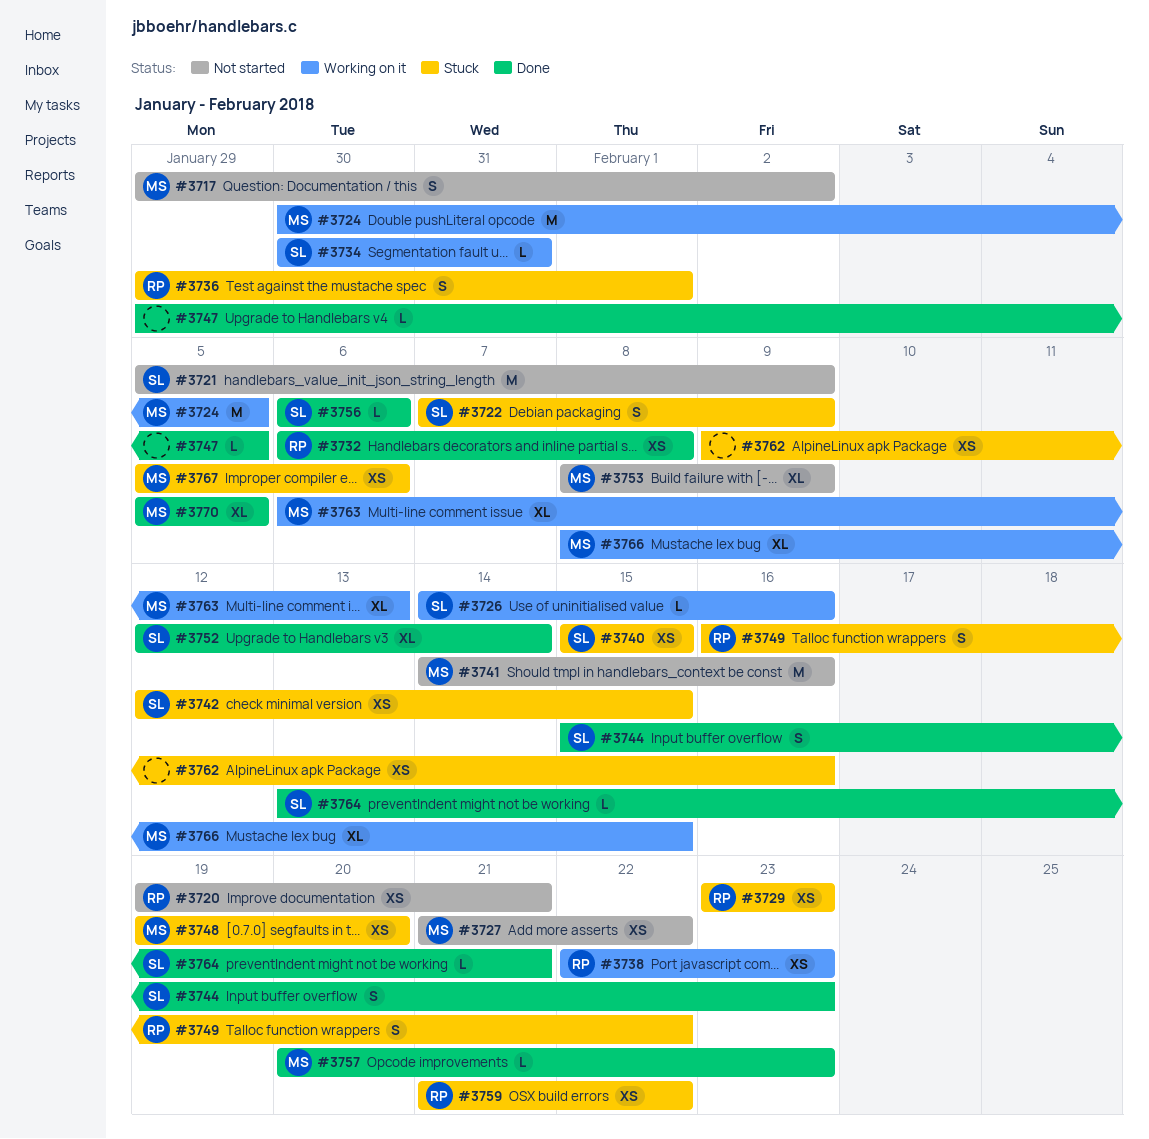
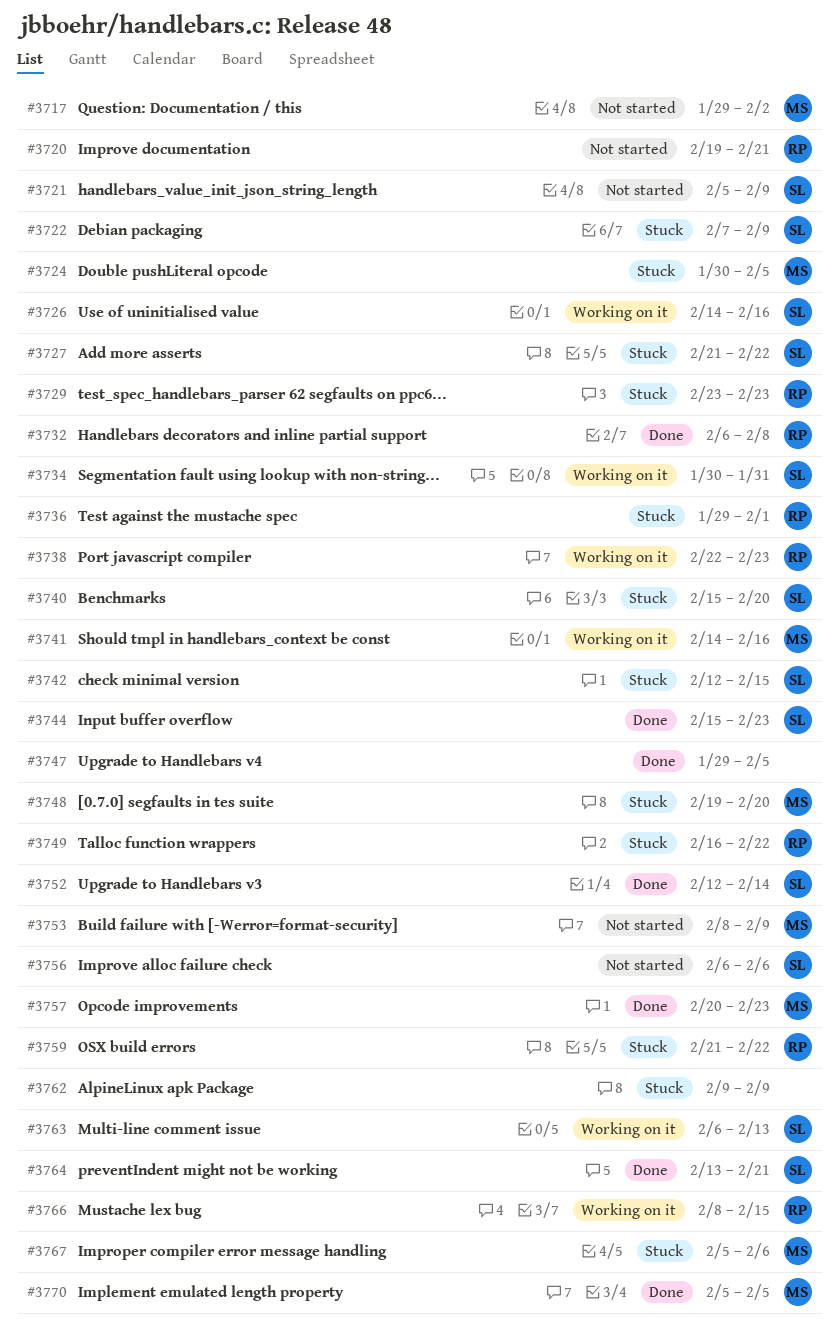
#3724, status: Working on it -> Stuck
#3727, status: Not started -> Stuck
#3727, owner: MS -> SL
#3740, due: Feb 15 -> Feb 20
#3741, status: Not started -> Working on it
#3756, status: Done -> Not started
#3762, due: Feb 16 -> Feb 9
#3763, owner: MS -> SL
#3766, owner: MS -> RP

